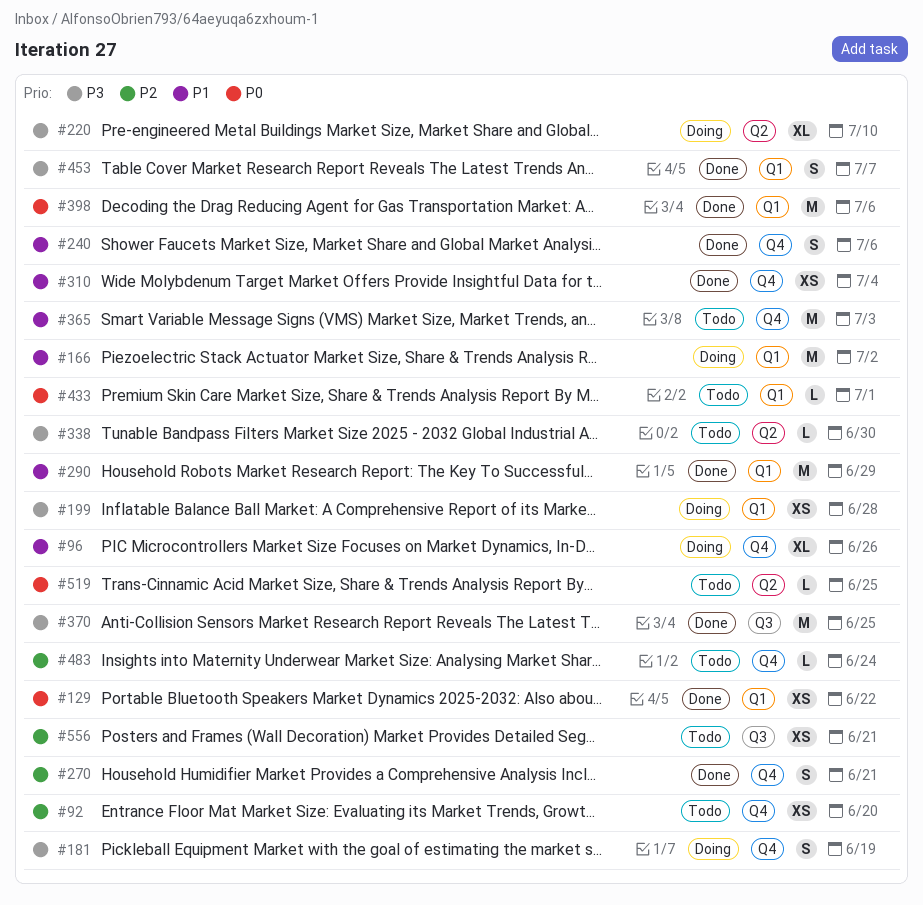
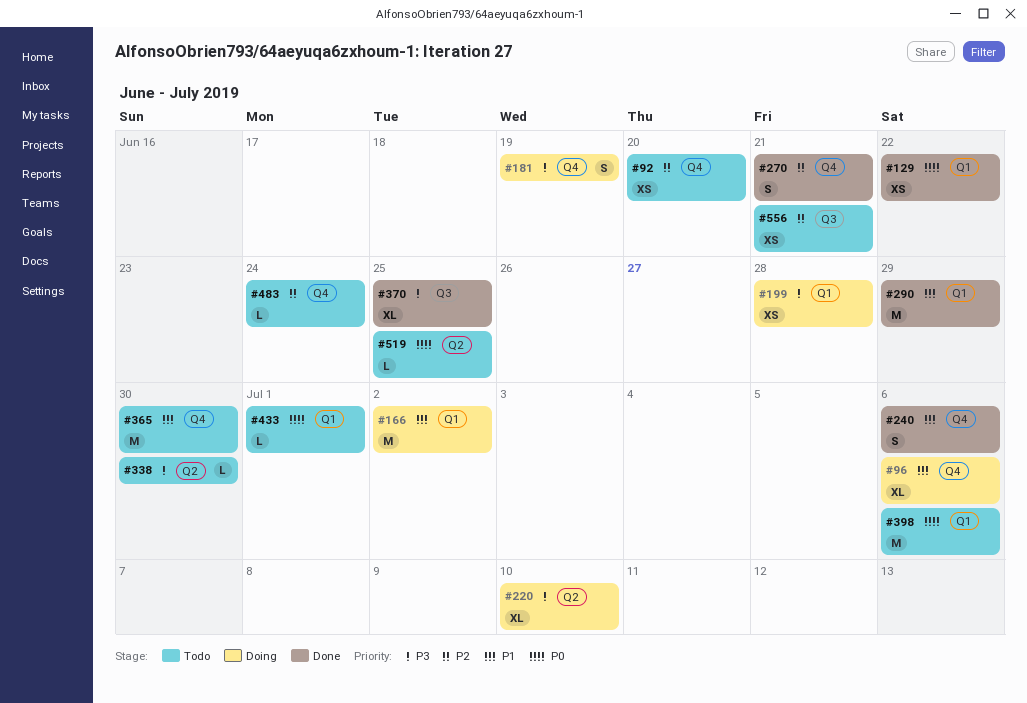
#96, due: Jun 26 -> Jul 6
#310: present -> none
#365, due: Jul 3 -> Jun 30
#370, estimate: M -> XL
#398, status: Done -> Todo
#453: present -> none

